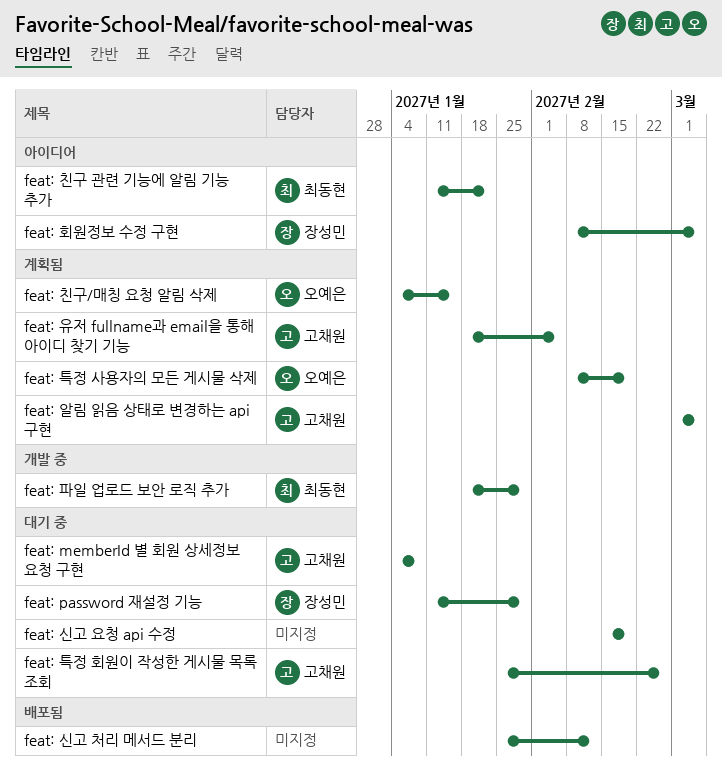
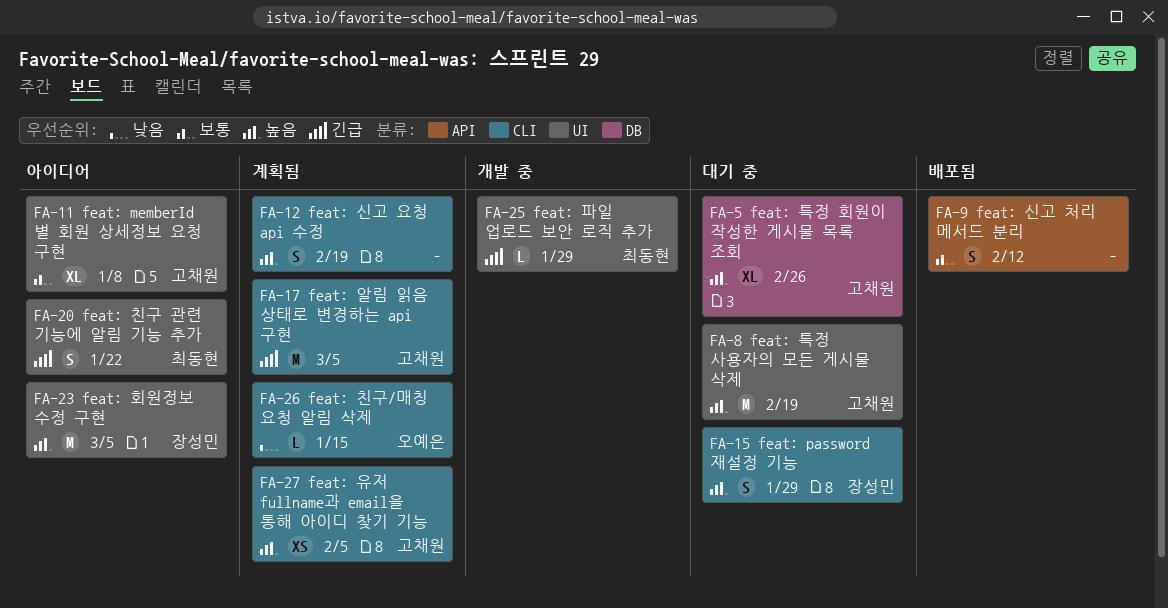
feat: memberId 별 회원 상세정보 요청 구현, status: 대기 중 -> 아이디어
feat: 신고 요청 api 수정, status: 대기 중 -> 계획됨
feat: 특정 사용자의 모든 게시물 삭제, status: 계획됨 -> 대기 중
feat: 특정 사용자의 모든 게시물 삭제, owner: 오예은 -> 고채원

